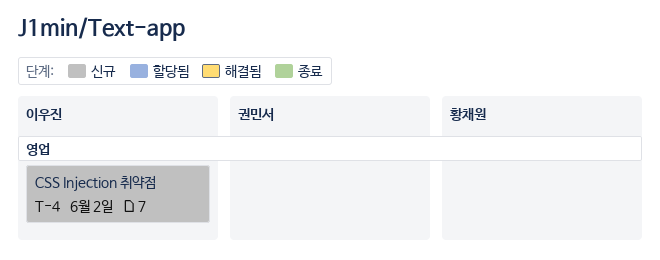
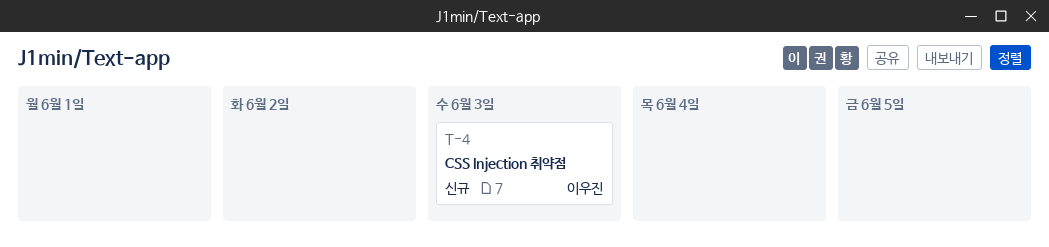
T-4, due: Jun 2 -> Jun 3

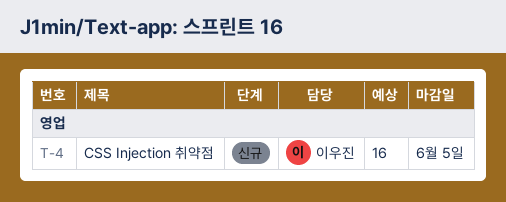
T-4, due: Jun 3 -> Jun 5

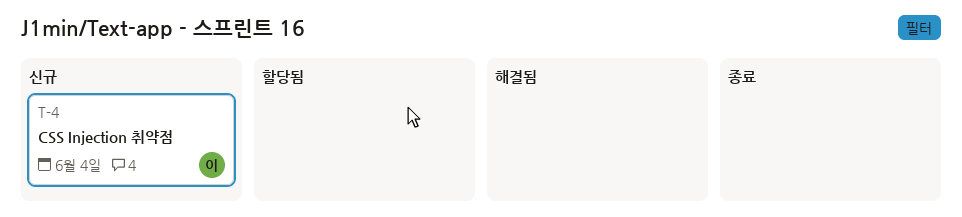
T-4, due: Jun 5 -> Jun 4

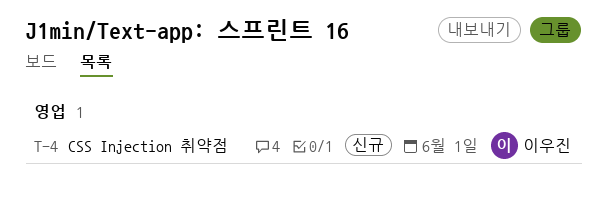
T-4, due: Jun 4 -> Jun 1

